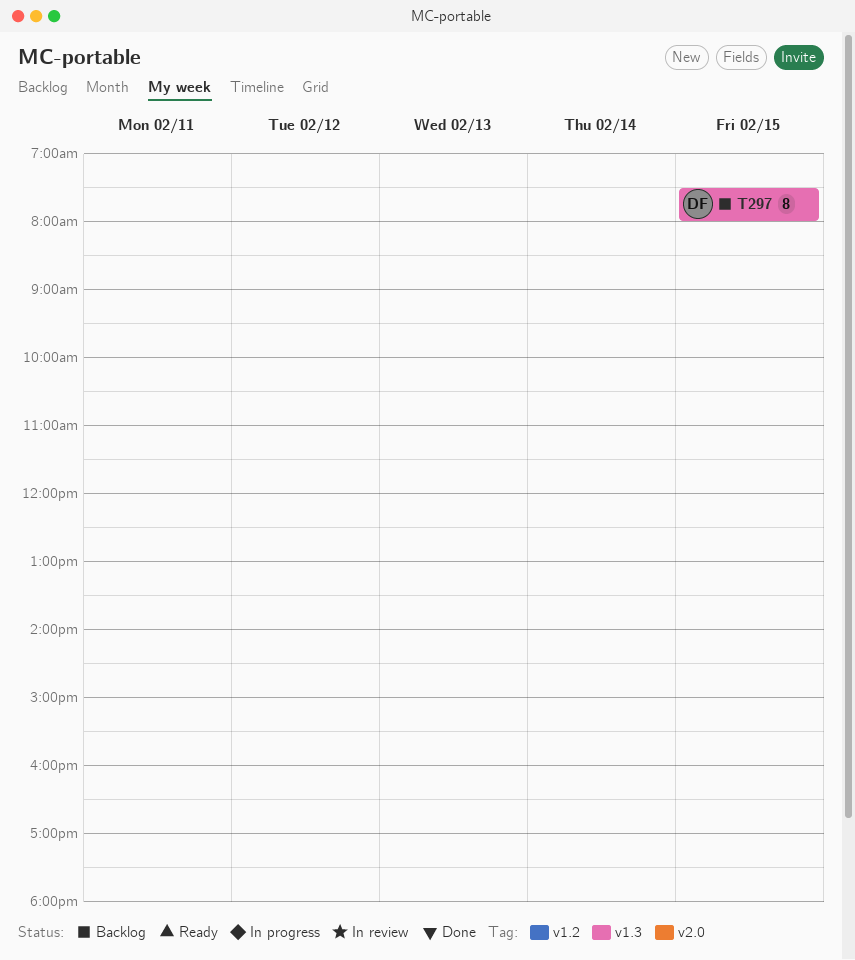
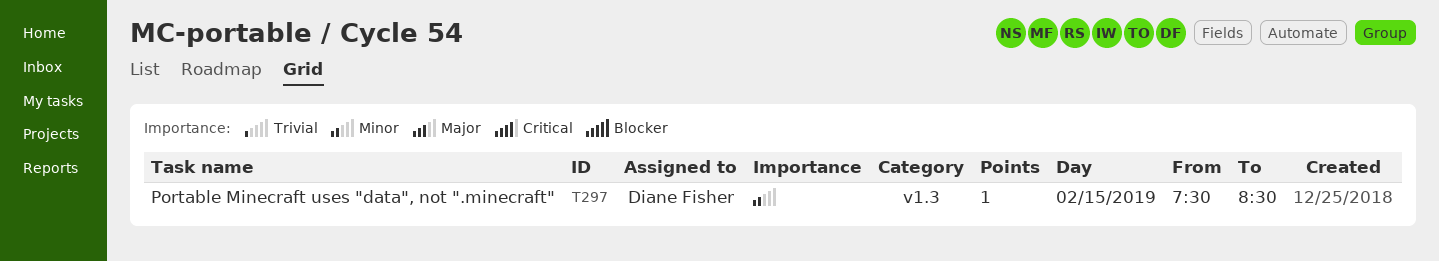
T297, estimate: 8 -> 1
T297, ends: 08:00 -> 08:30

